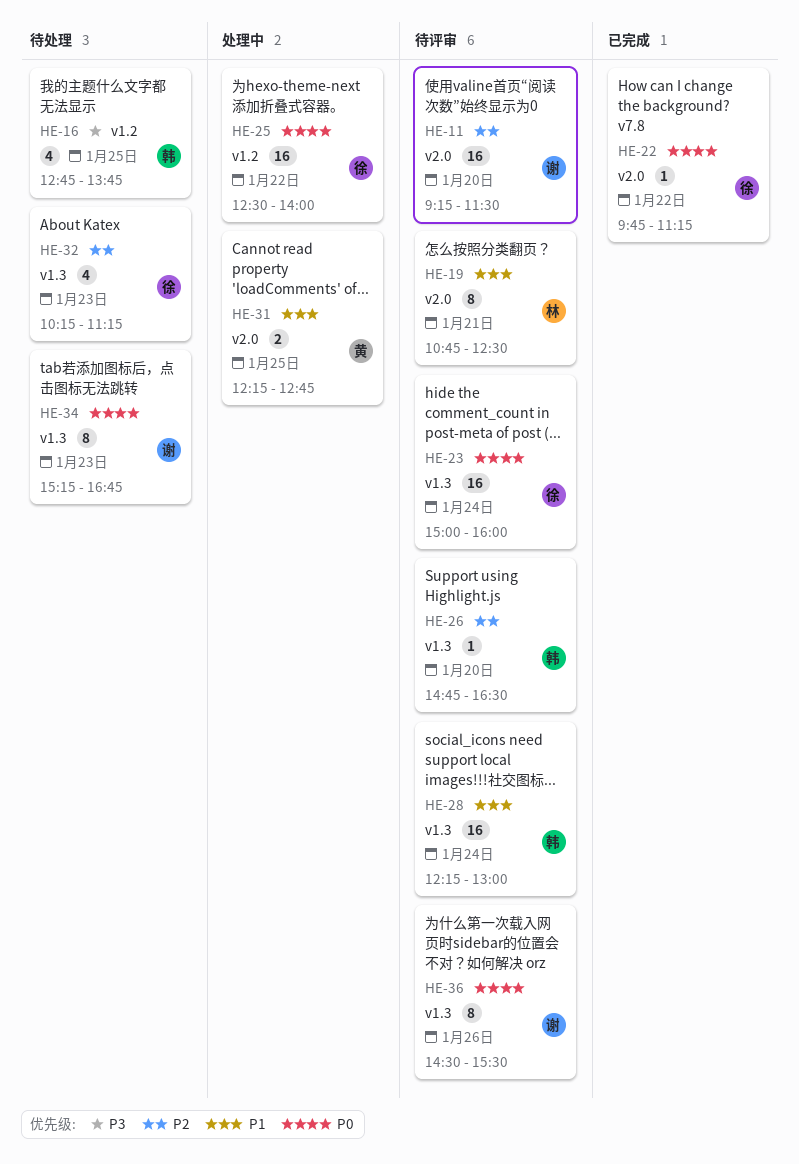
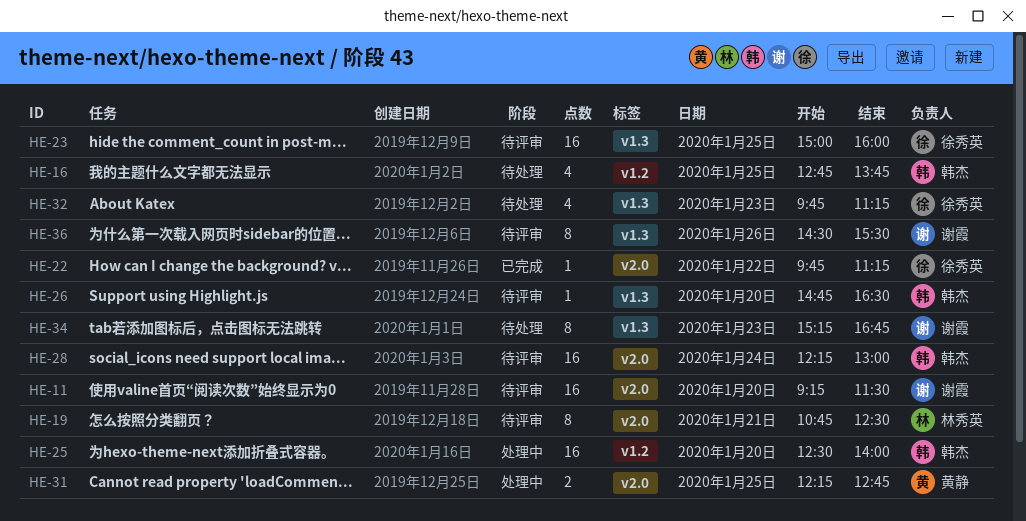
HE-23, day: Jan 24 -> Jan 25
HE-25, owner: 徐秀英 -> 韩杰
HE-25, day: Jan 22 -> Jan 20
HE-28, label: v1.3 -> v2.0
HE-32, begins: 10:15 -> 09:45

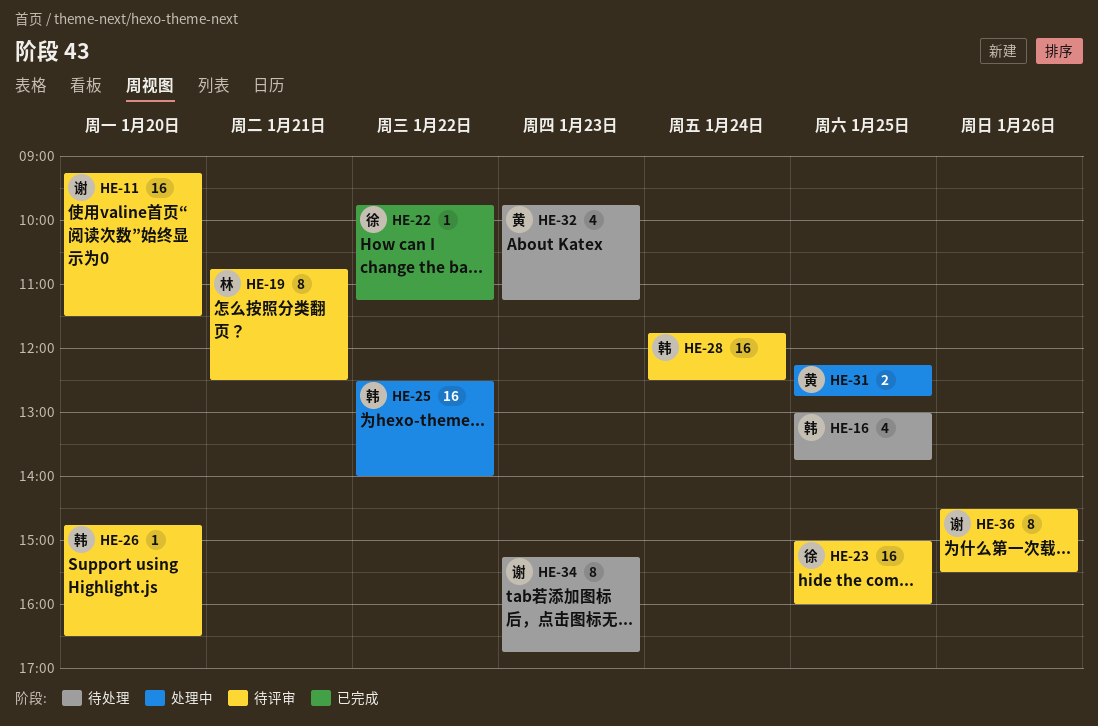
HE-16, begins: 12:45 -> 13:00
HE-25, day: Jan 20 -> Jan 22
HE-28, begins: 12:15 -> 11:45
HE-28, ends: 13:00 -> 12:30
HE-32, owner: 徐秀英 -> 黄静

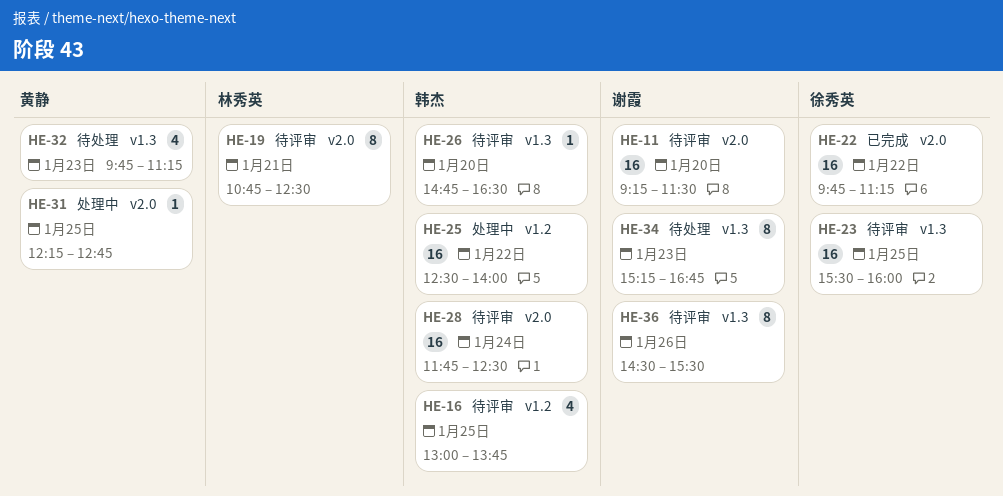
HE-16, status: 待处理 -> 待评审
HE-22, estimate: 1 -> 16
HE-23, begins: 15:00 -> 15:30
HE-31, estimate: 2 -> 1

